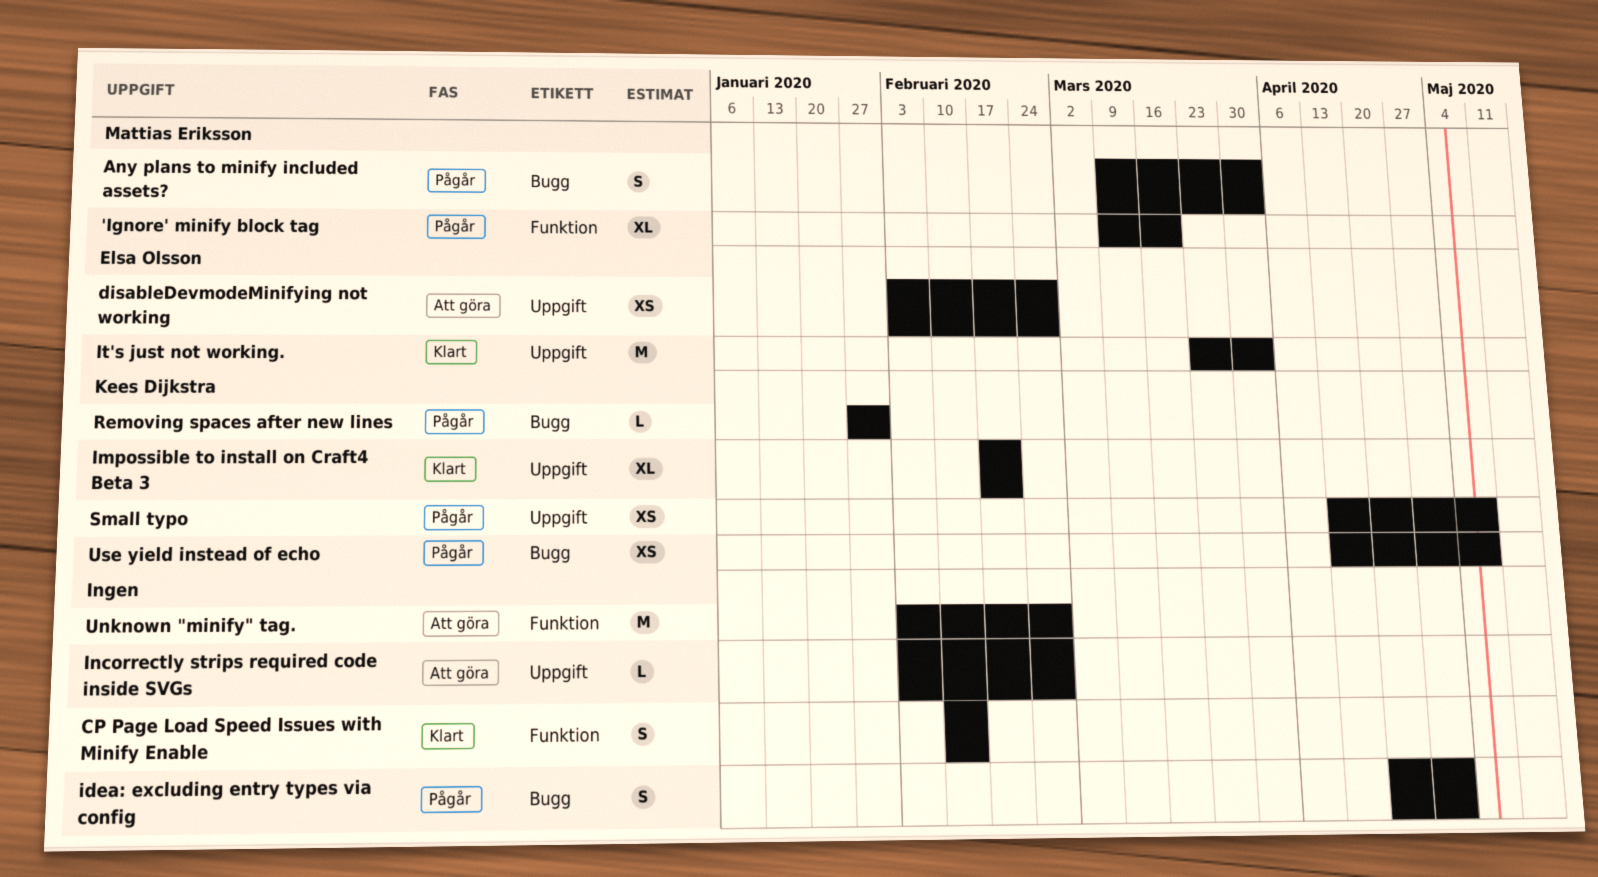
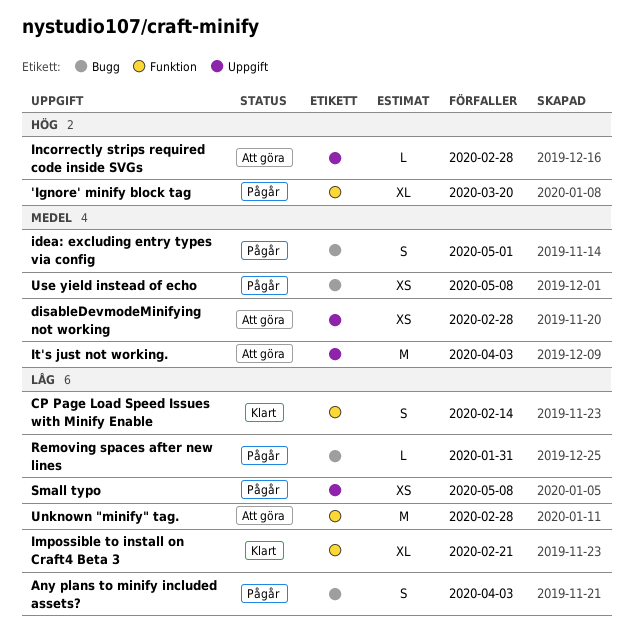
Impossible to install on Craft4 Beta 3, label: Uppgift -> Funktion
It's just not working., status: Klart -> Att göra

